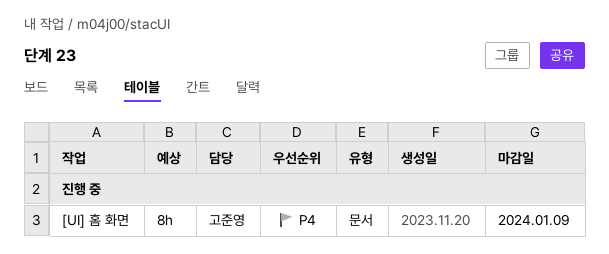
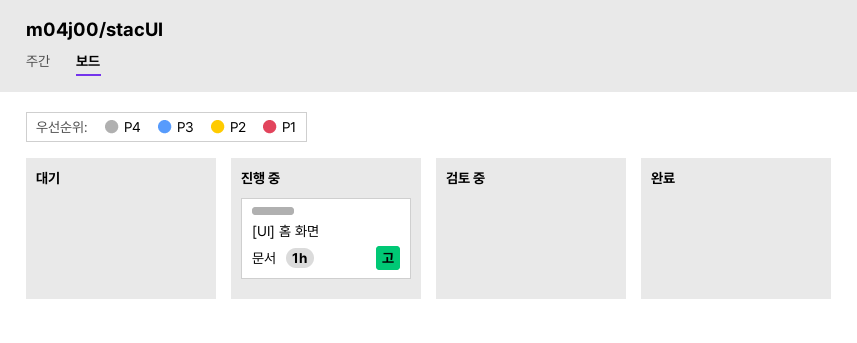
[UI] 홈 화면, estimate: 8h -> 1h

